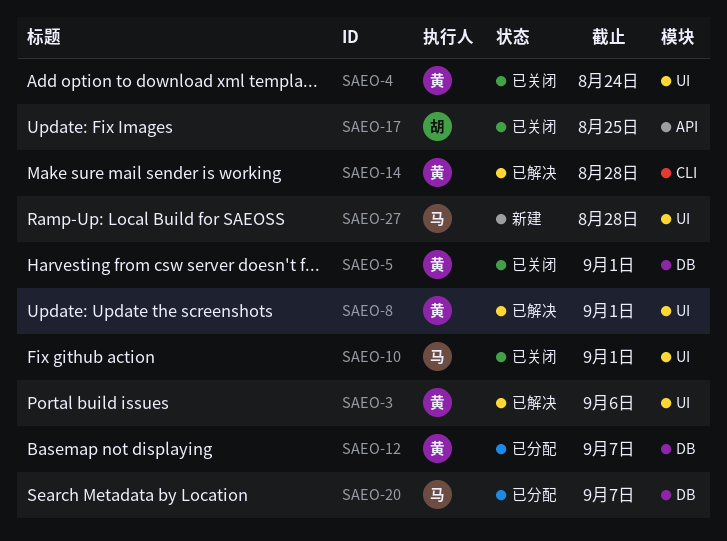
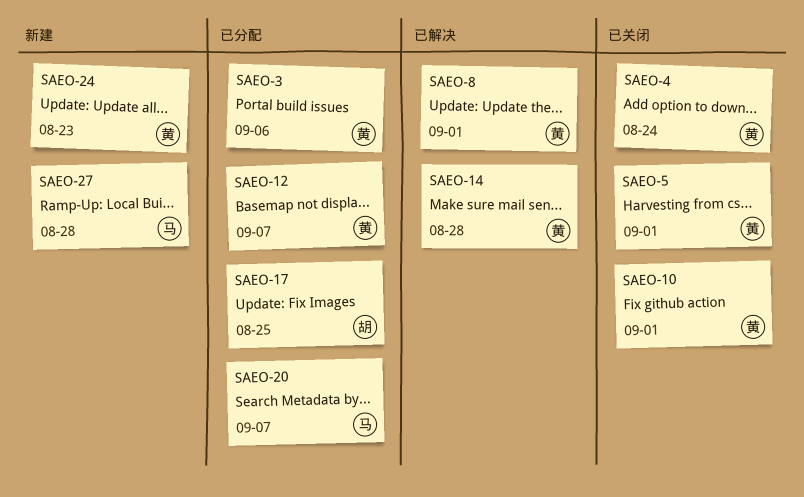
SAEO-3, status: 已解决 -> 已分配
SAEO-10, owner: 马 -> 黄
SAEO-17, status: 已关闭 -> 已分配
SAEO-24: none -> present

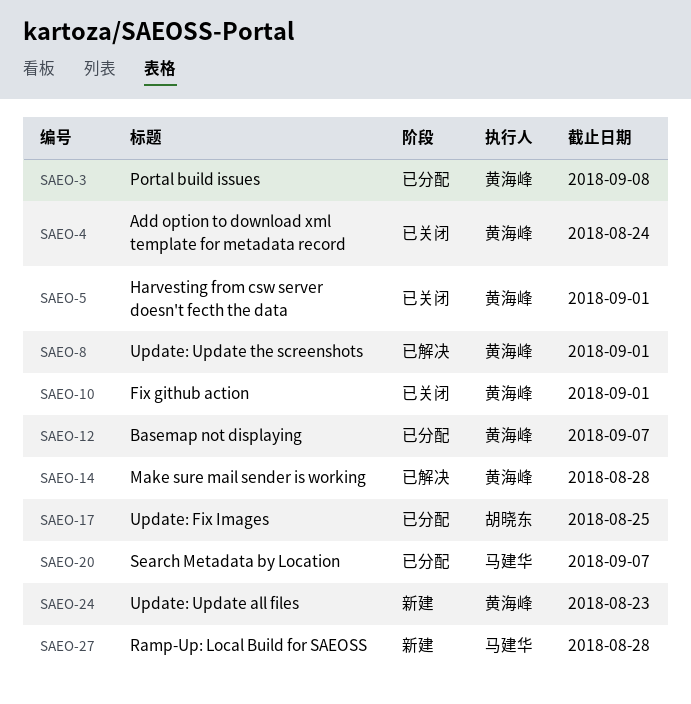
SAEO-3, due: Sep 6 -> Sep 8

